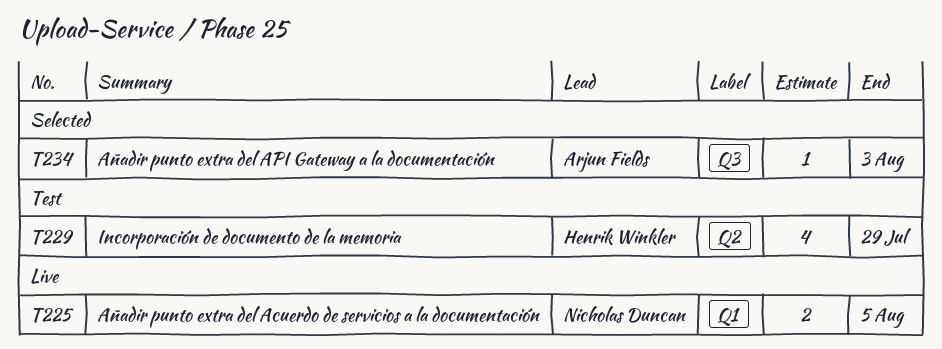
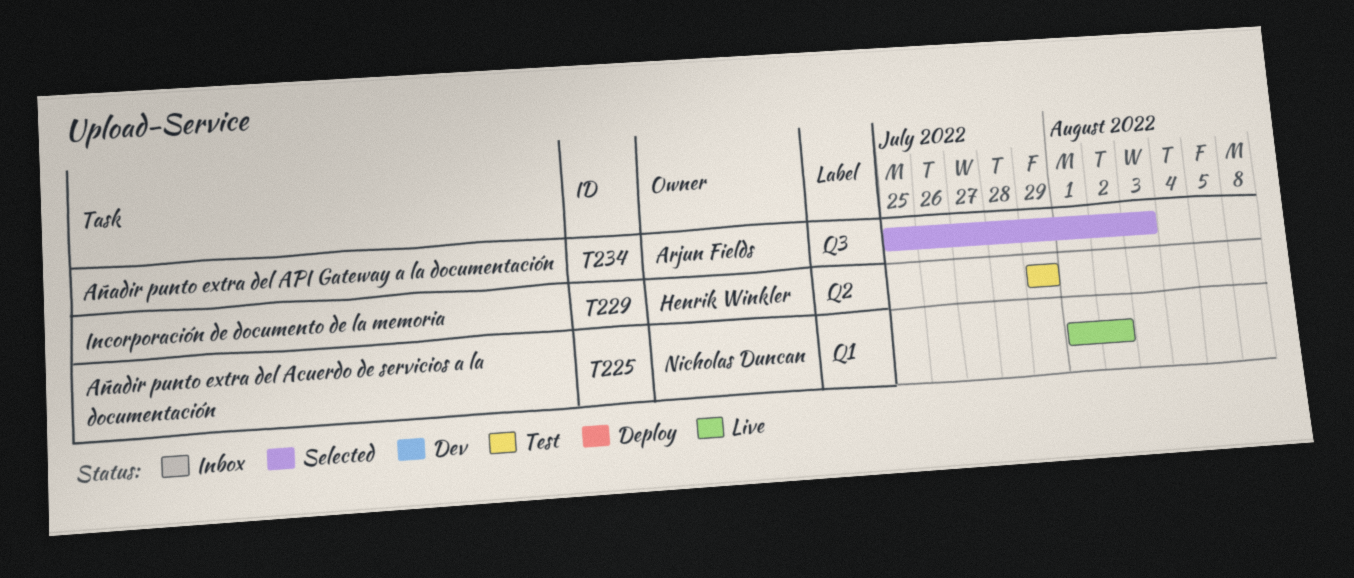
T225, due: Aug 5 -> Aug 2

